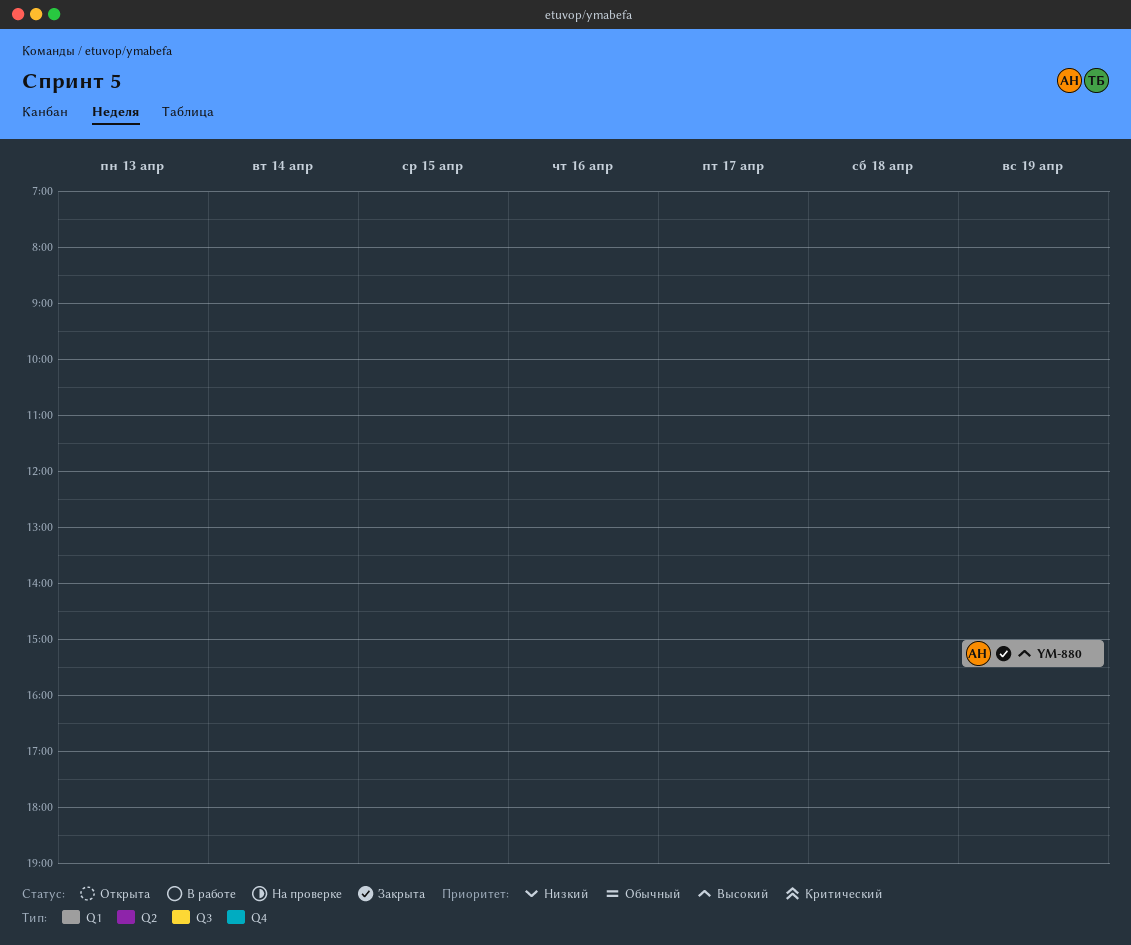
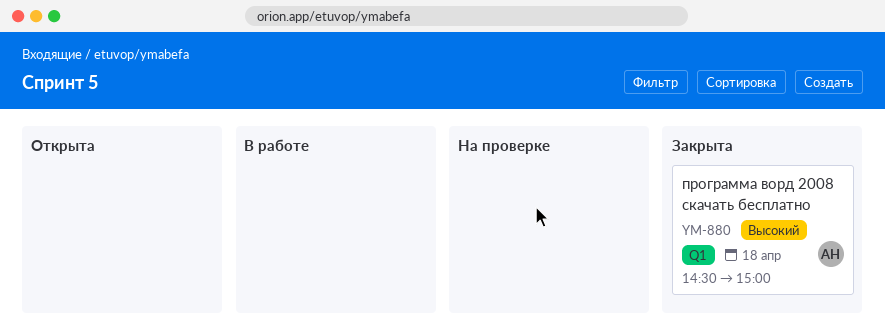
YM-880, day: Apr 19 -> Apr 18
YM-880, begins: 15:00 -> 14:30
YM-880, ends: 15:30 -> 15:00

